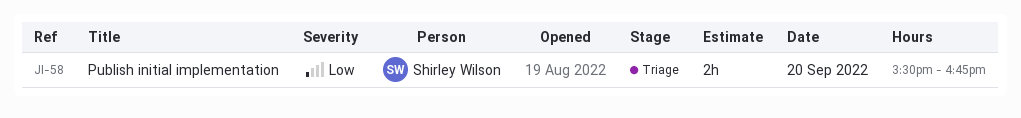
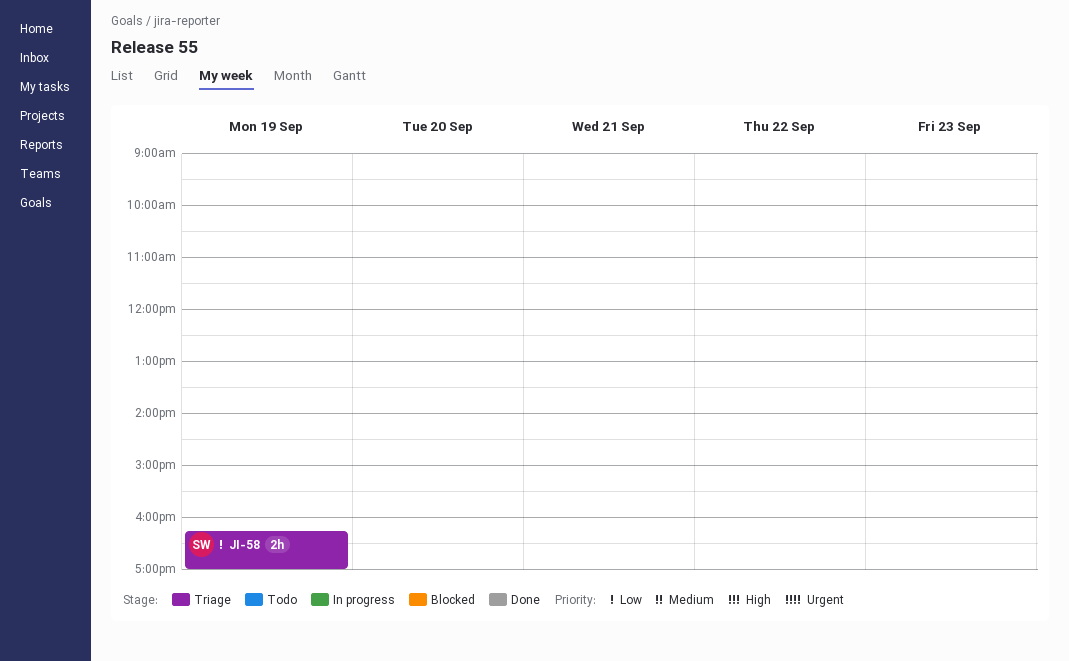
JI-58, day: Sep 20 -> Sep 19
JI-58, begins: 15:30 -> 16:15
JI-58, ends: 16:45 -> 17:00

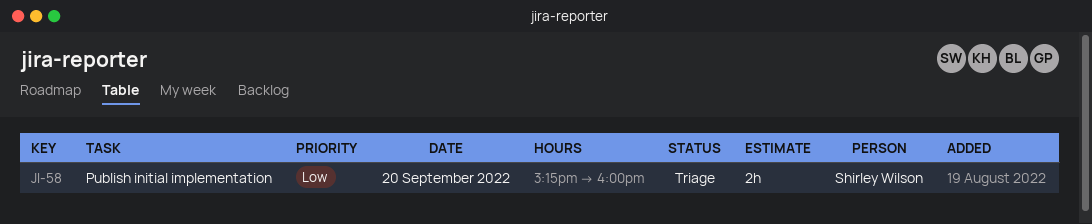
JI-58, day: Sep 19 -> Sep 20
JI-58, begins: 16:15 -> 15:15
JI-58, ends: 17:00 -> 16:00

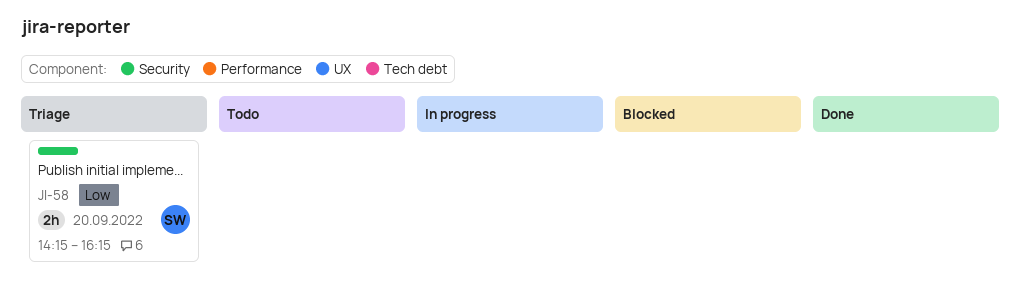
JI-58, begins: 15:15 -> 14:15
JI-58, ends: 16:00 -> 16:15

